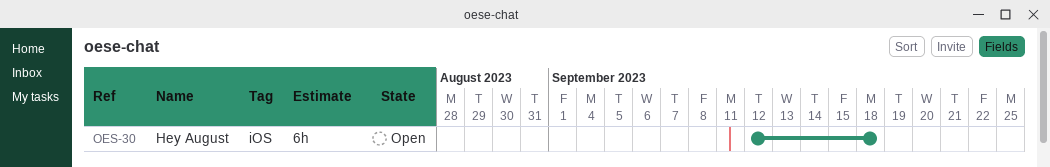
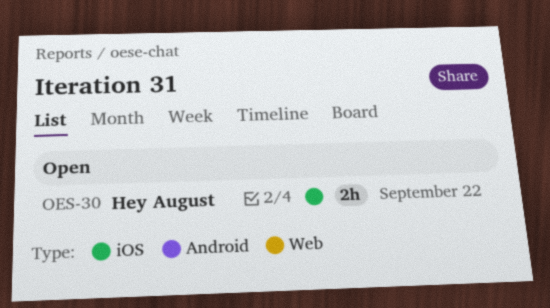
OES-30, estimate: 6h -> 2h
OES-30, due: Sep 18 -> Sep 22

